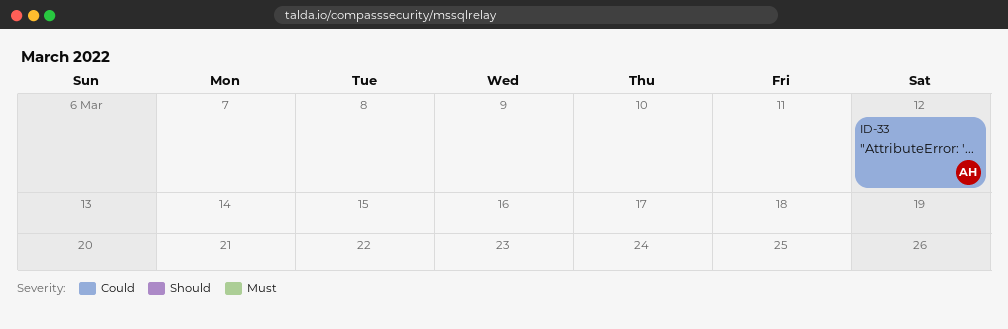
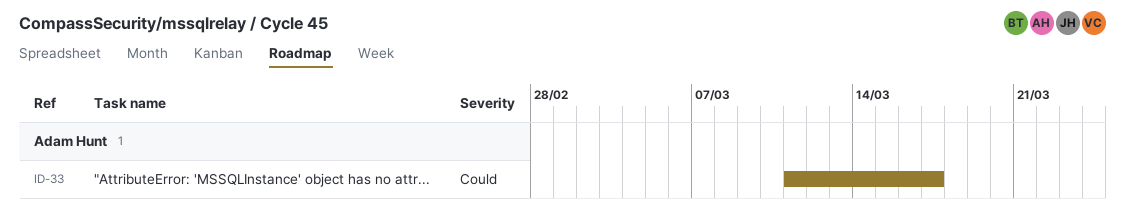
ID-33, due: Mar 12 -> Mar 17

